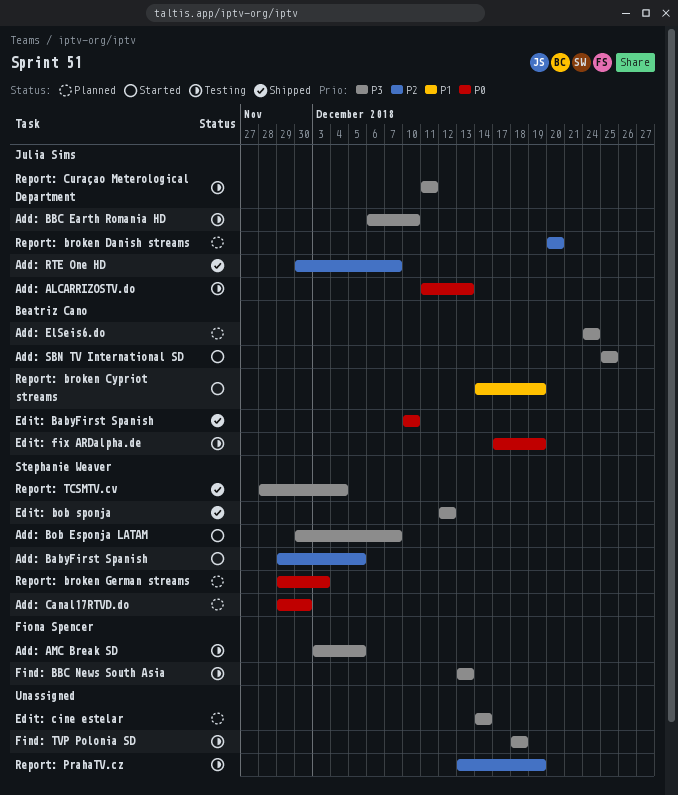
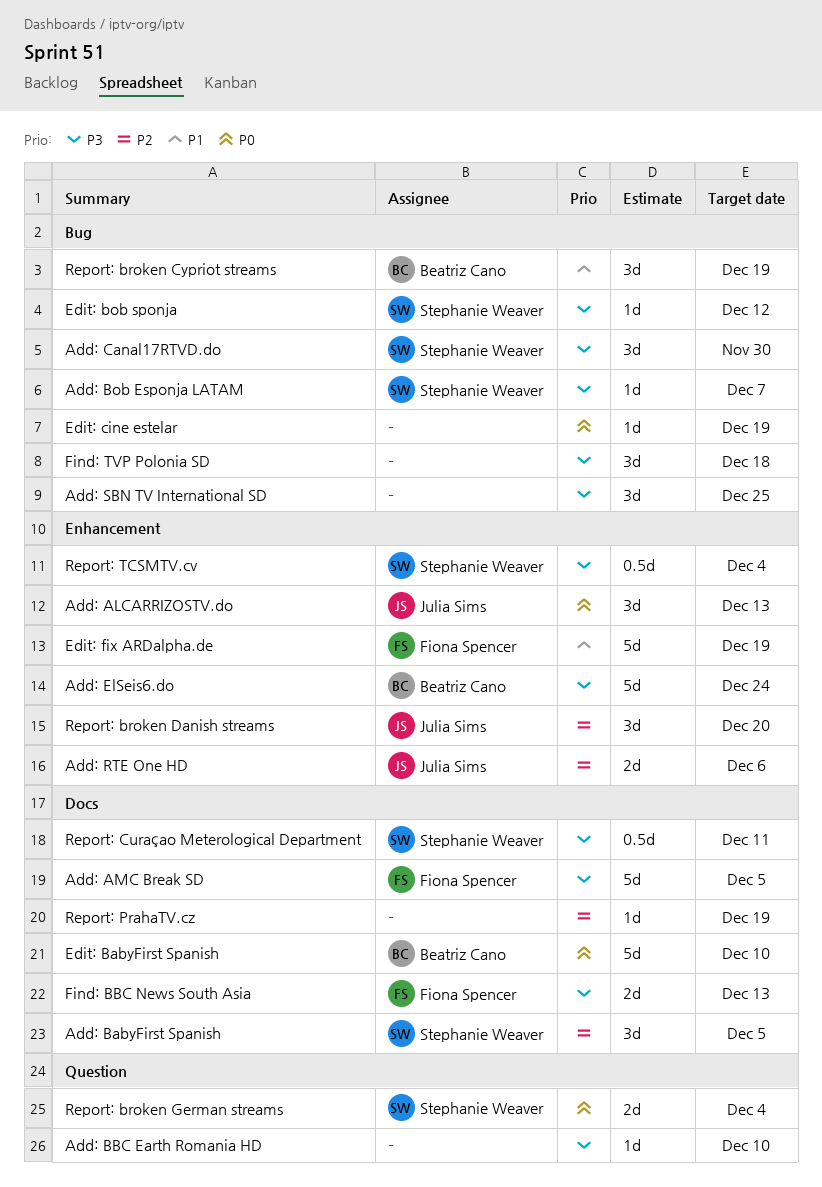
Add: BBC Earth Romania HD, owner: Julia Sims -> none
Add: Canal17RTVD.do, priority: P0 -> P3
Add: RTE One HD, due: Dec 7 -> Dec 6
Add: SBN TV International SD, owner: Beatriz Cano -> none
Edit: cine estelar, priority: P3 -> P0
Edit: cine estelar, due: Dec 14 -> Dec 19
Edit: fix ARDalpha.de, owner: Beatriz Cano -> Fiona Spencer
Edit: fix ARDalpha.de, priority: P0 -> P1
Report: broken German streams, due: Dec 3 -> Dec 4
Report: Curaçao Meterological Department, owner: Julia Sims -> Stephanie Weaver

